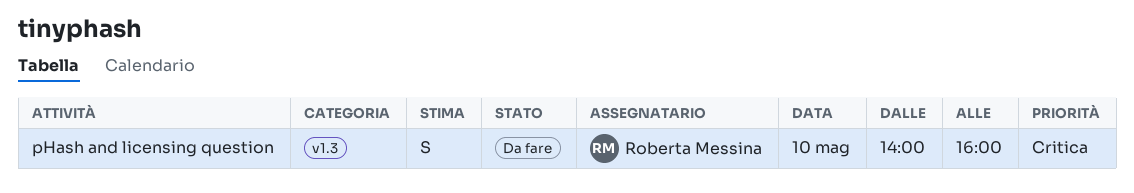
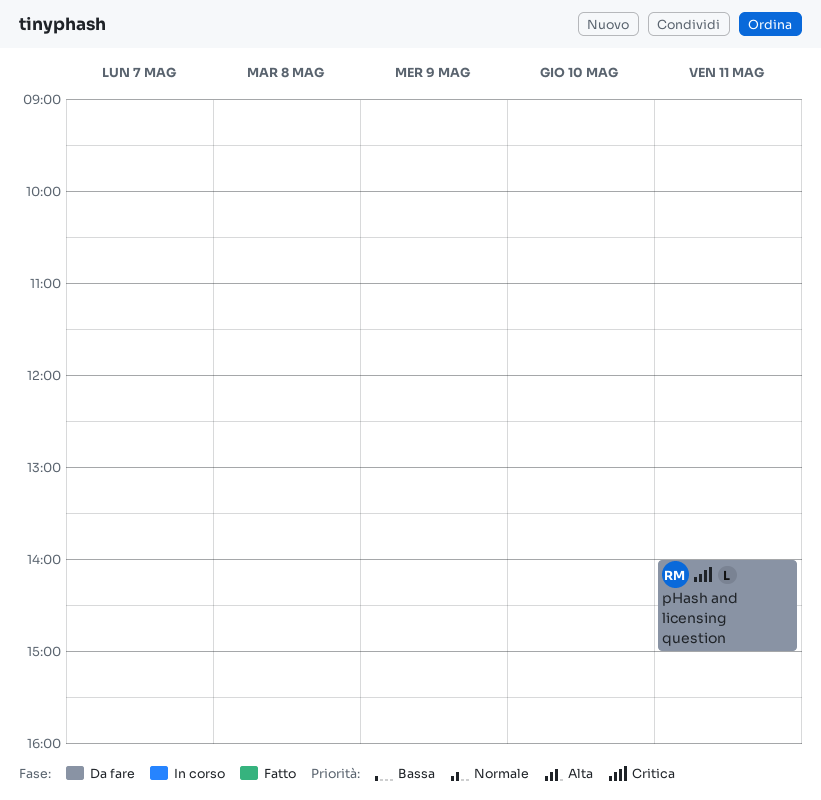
pHash and licensing question, estimate: S -> L
pHash and licensing question, day: May 10 -> May 11
pHash and licensing question, ends: 16:00 -> 15:00

